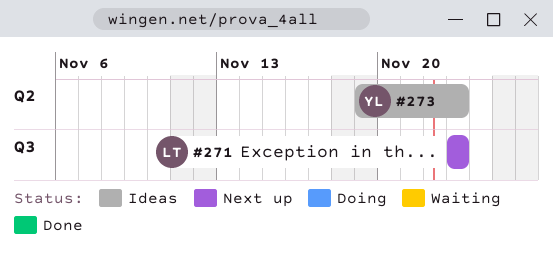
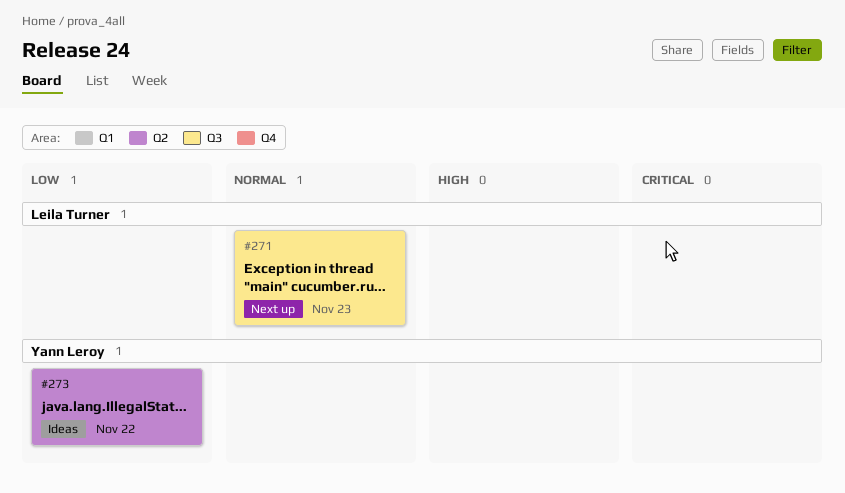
#273, due: Nov 23 -> Nov 22

